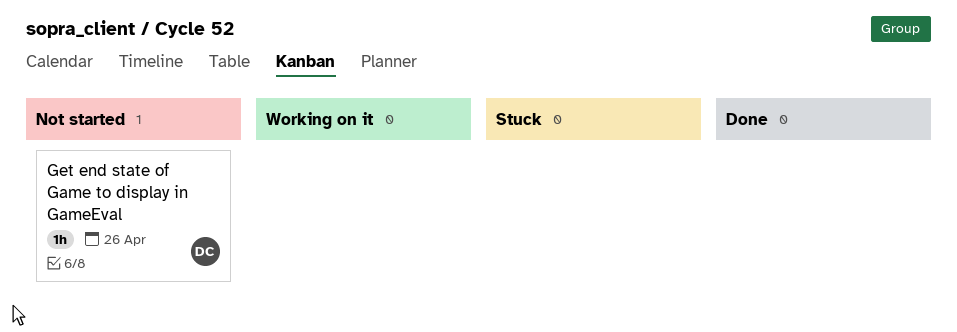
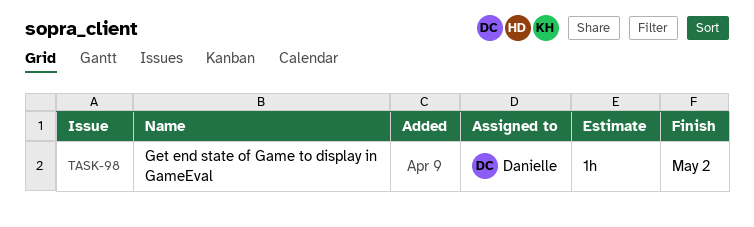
Get end state of Game to display in GameEval, due: Apr 26 -> May 2

